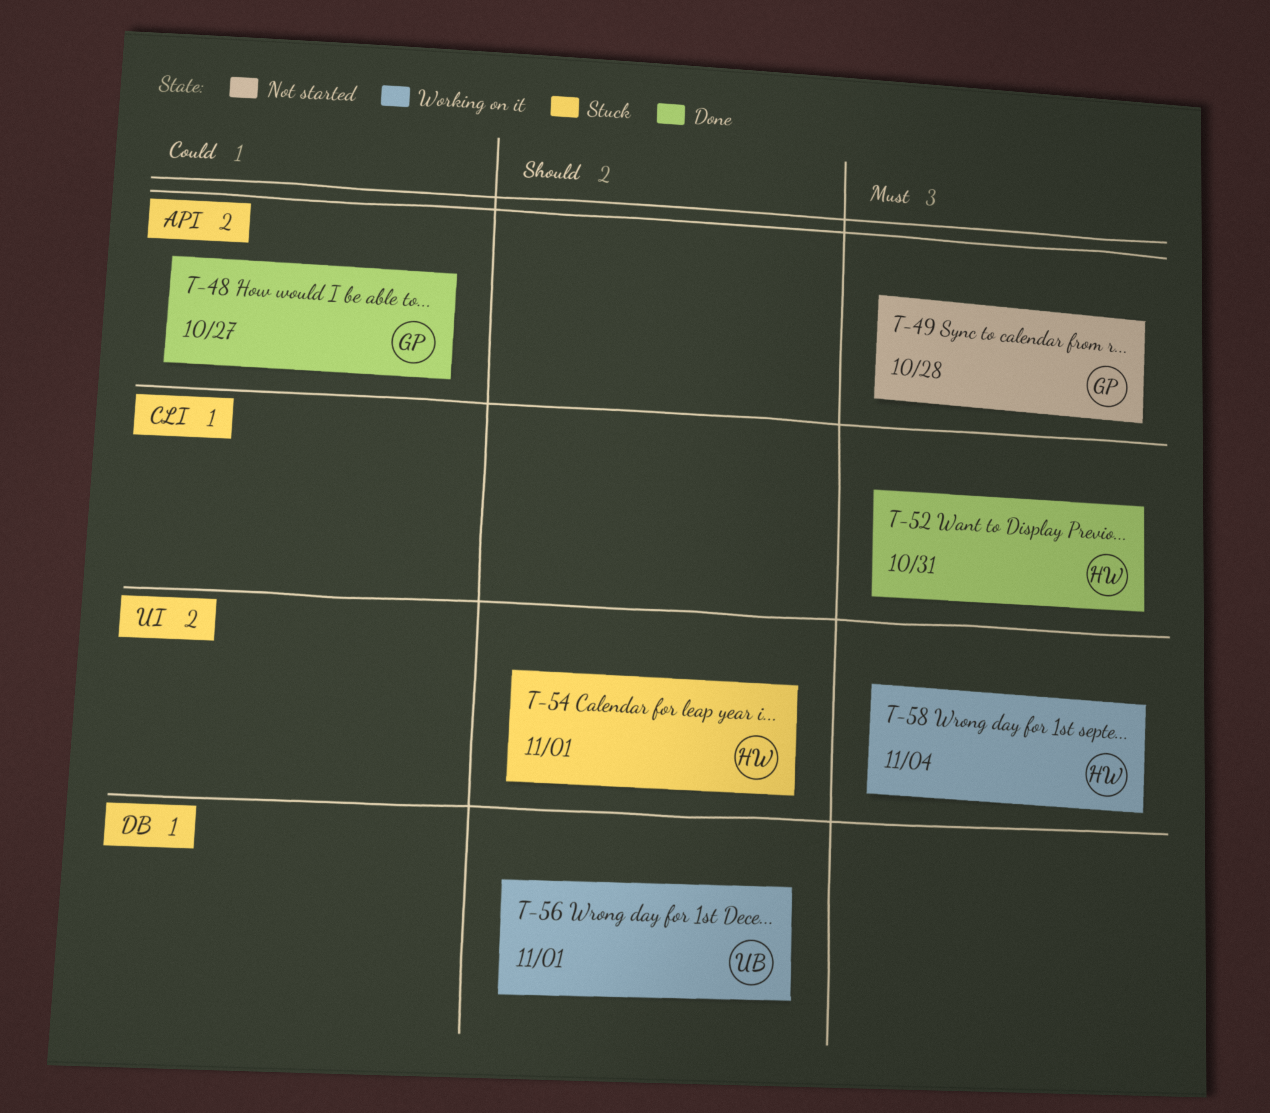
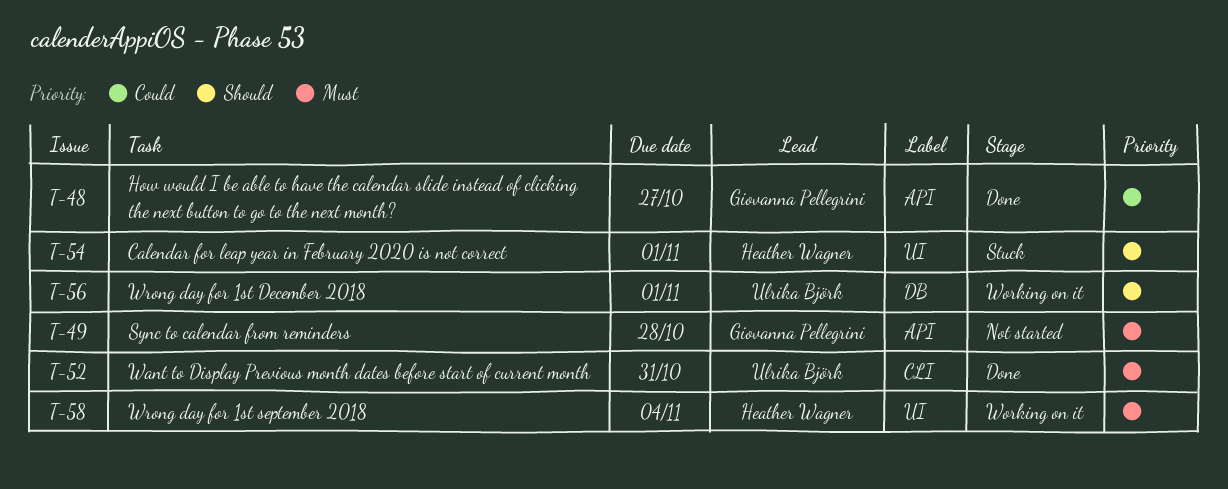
T-52, owner: Heather Wagner -> Ulrika Björk

